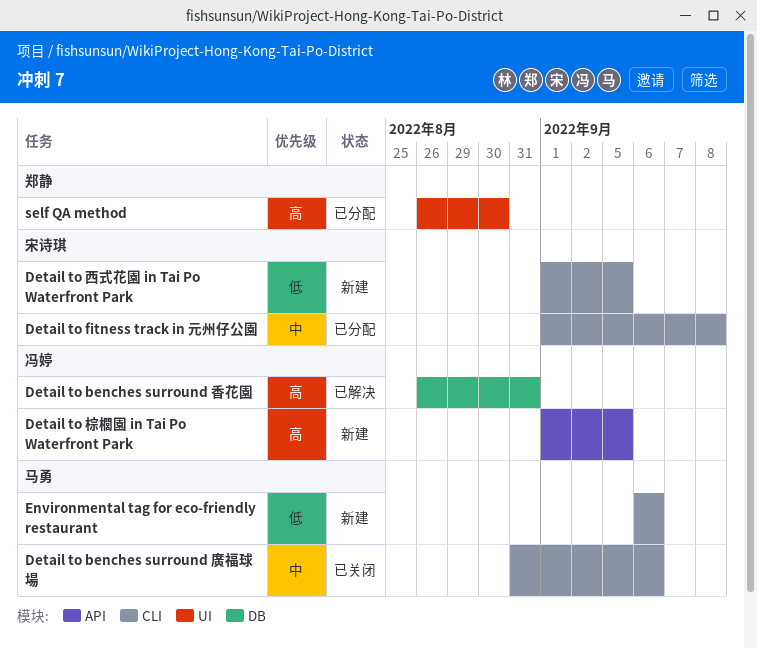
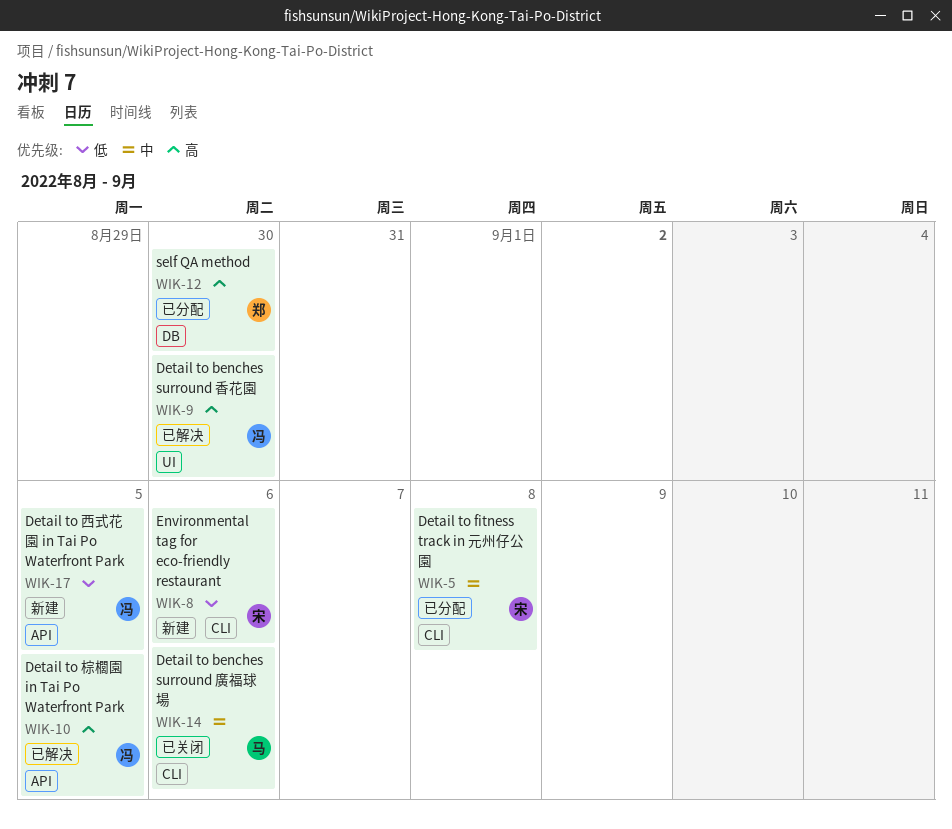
Detail to benches surround 香花園, label: DB -> UI
Detail to benches surround 香花園, due: Aug 31 -> Aug 30
Detail to 棕櫚園 in Tai Po Waterfront Park, status: 新建 -> 已解决
Detail to 西式花園 in Tai Po Waterfront Park, owner: 宋诗琪 -> 冯婷
Detail to 西式花園 in Tai Po Waterfront Park, label: CLI -> API
Environmental tag for eco-friendly restaurant, owner: 马勇 -> 宋诗琪
self QA method, label: UI -> DB

